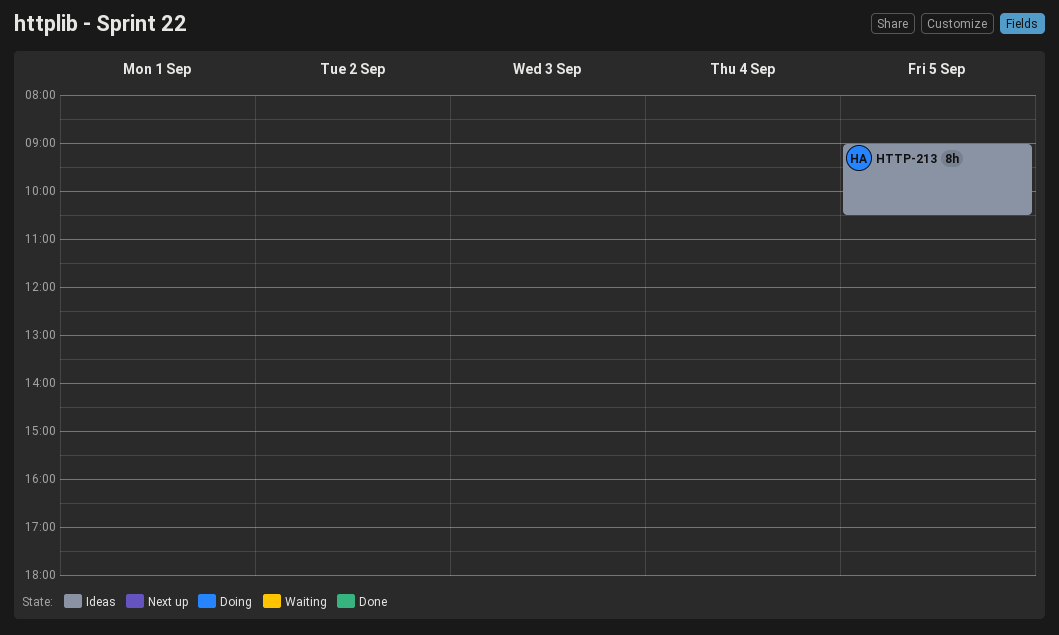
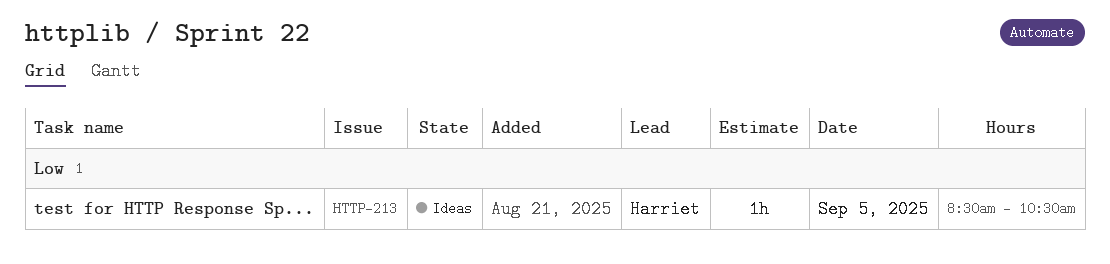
HTTP-213, estimate: 8h -> 1h
HTTP-213, begins: 09:00 -> 08:30

